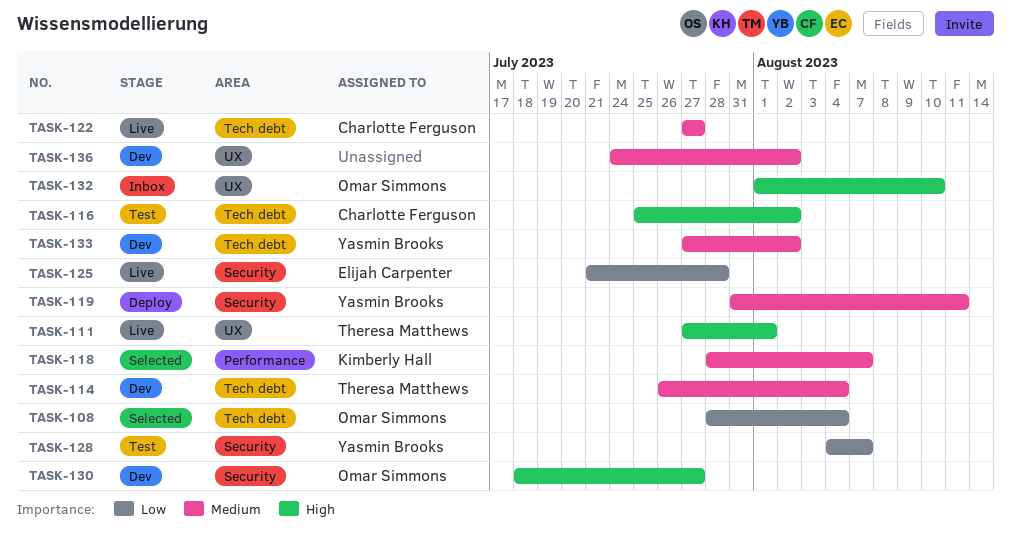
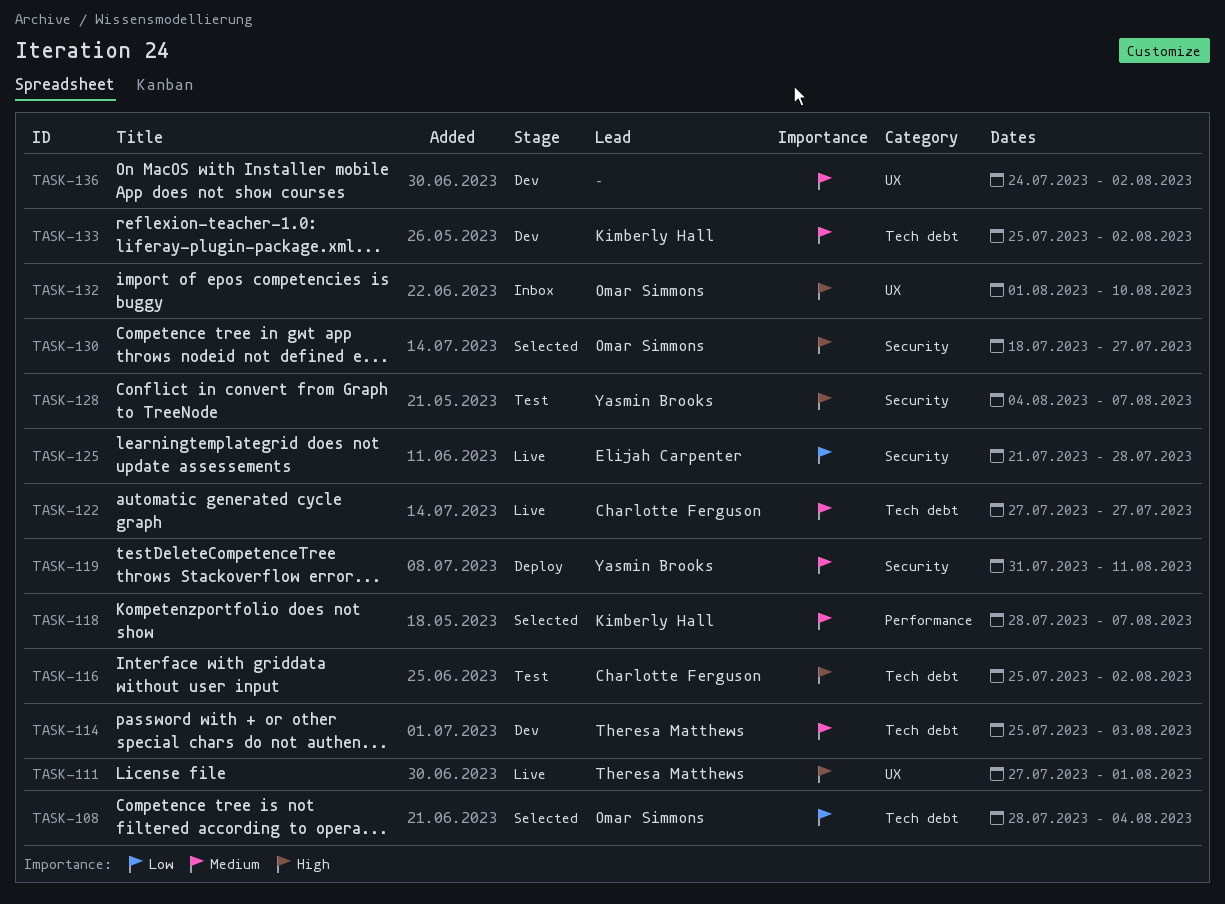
TASK-114, start: Jul 26 -> Jul 25
TASK-114, due: Aug 4 -> Aug 3
TASK-128, priority: Low -> High
TASK-130, status: Dev -> Selected
TASK-133, owner: Yasmin Brooks -> Kimberly Hall
TASK-133, start: Jul 27 -> Jul 25

